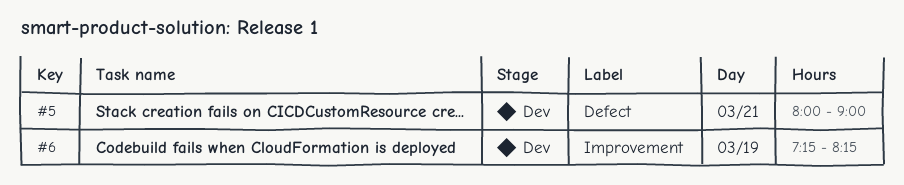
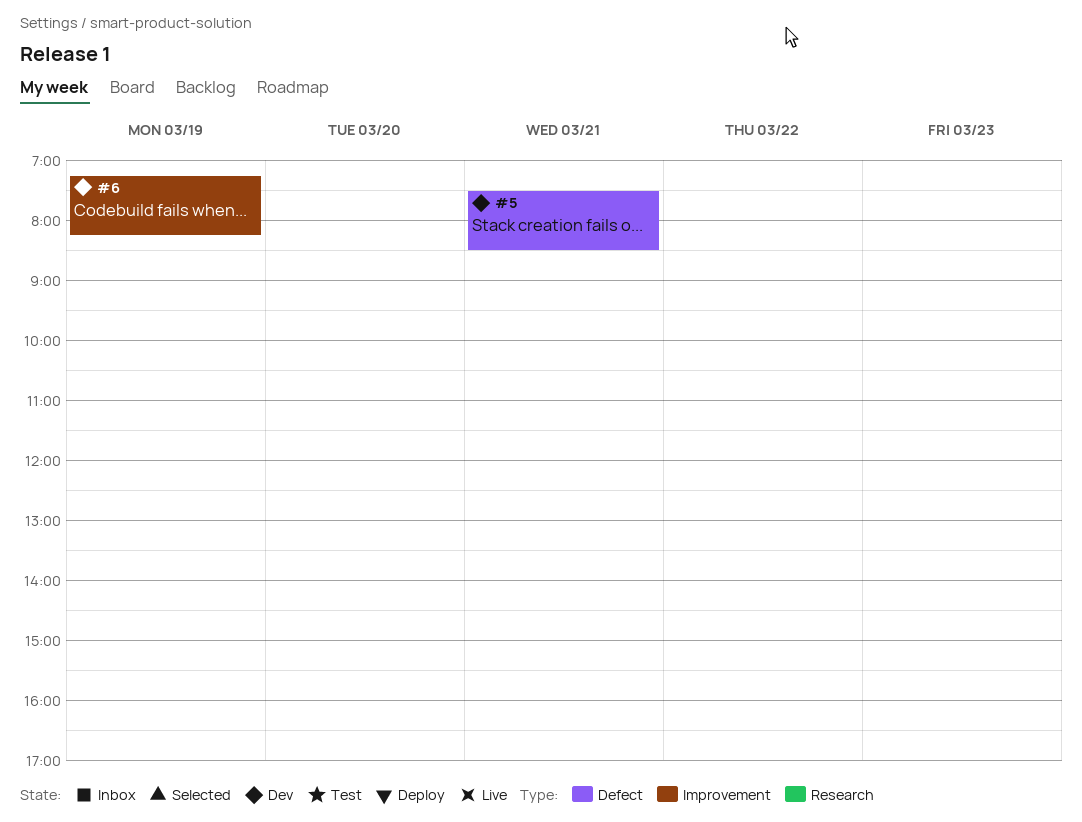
#5, begins: 08:00 -> 07:30
#5, ends: 09:00 -> 08:30

